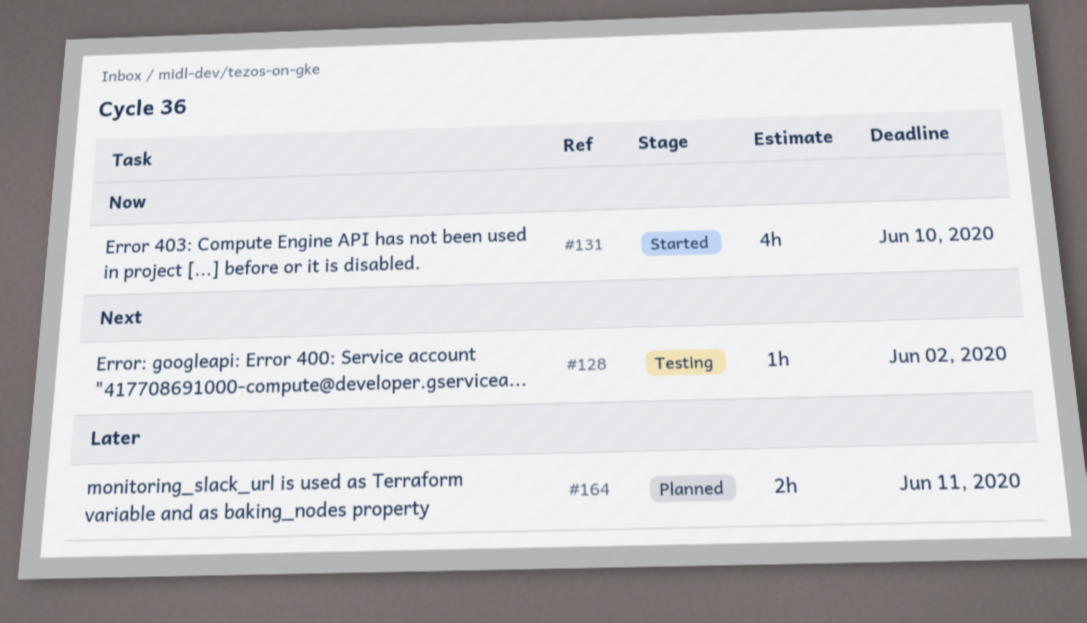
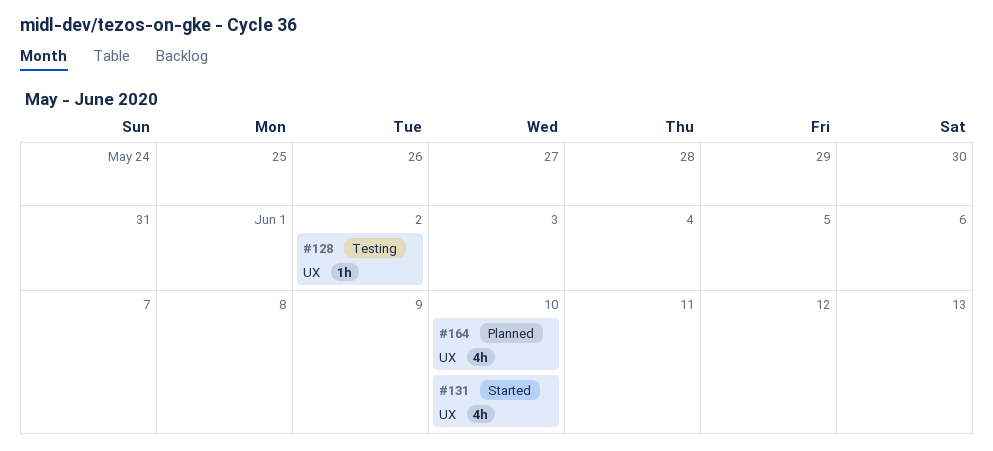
#164, estimate: 2h -> 4h
#164, due: Jun 11 -> Jun 10

